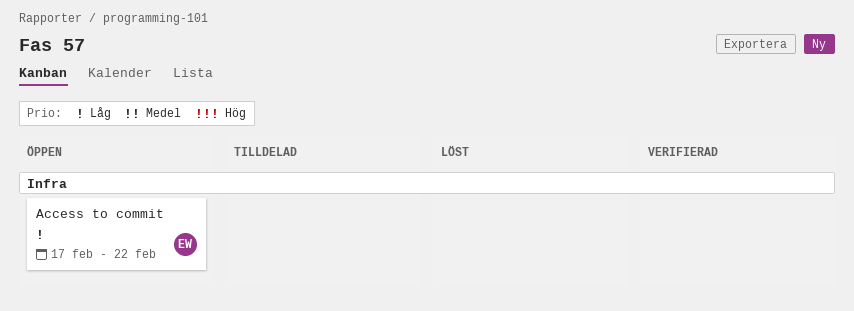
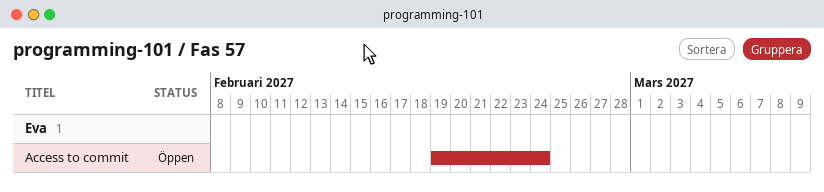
Access to commit, start: Feb 17 -> Feb 19
Access to commit, due: Feb 22 -> Feb 24

